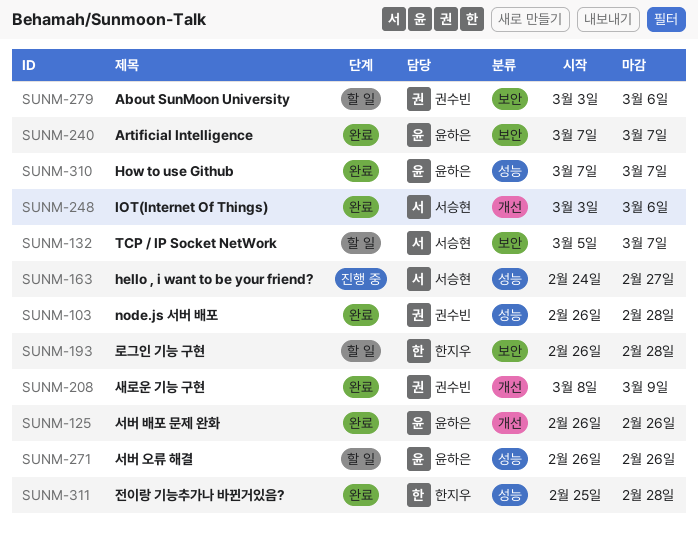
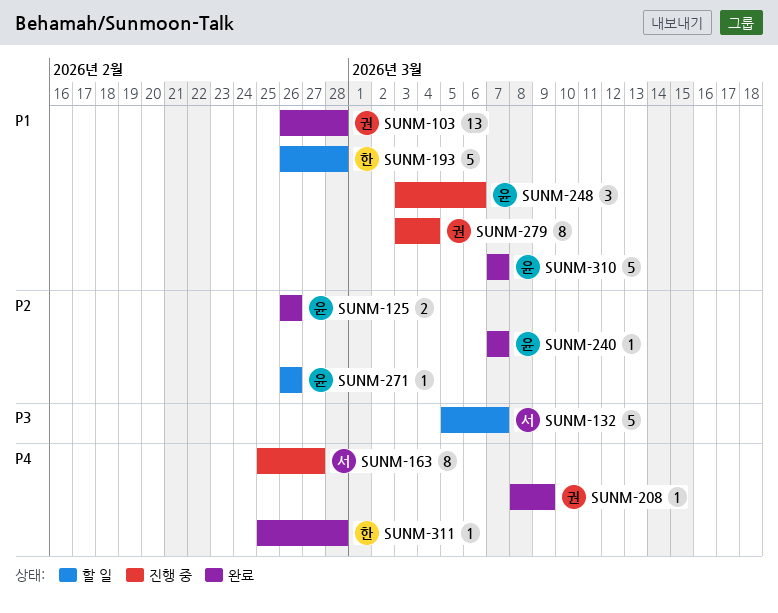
SUNM-163, start: Feb 24 -> Feb 25
SUNM-248, status: 완료 -> 진행 중
SUNM-248, owner: 서승현 -> 윤하은
SUNM-279, status: 할 일 -> 진행 중
SUNM-279, due: Mar 6 -> Mar 4

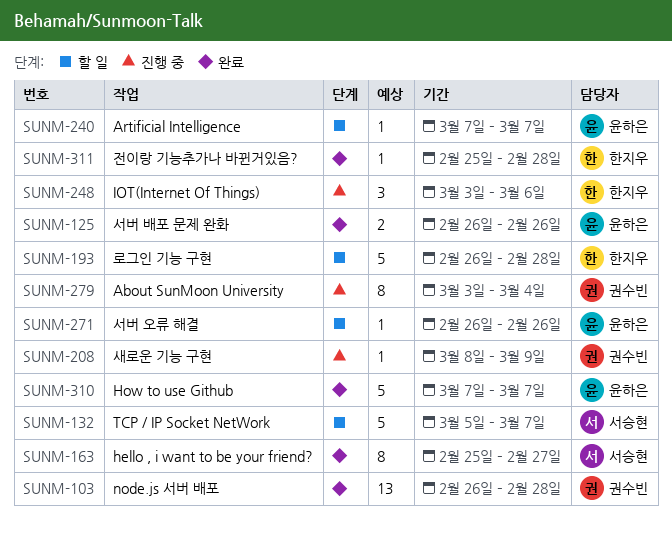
SUNM-163, status: 진행 중 -> 완료
SUNM-208, status: 완료 -> 진행 중
SUNM-240, status: 완료 -> 할 일
SUNM-248, owner: 윤하은 -> 한지우

